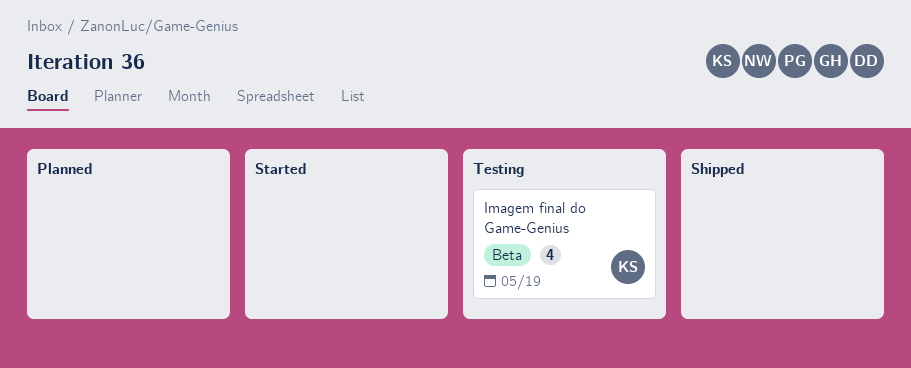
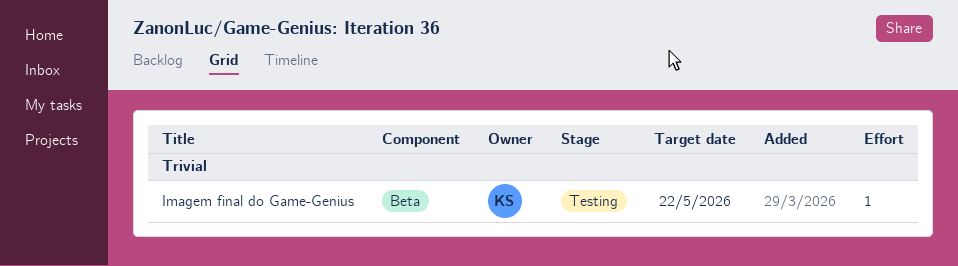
Imagem final do Game-Genius, estimate: 4 -> 1
Imagem final do Game-Genius, due: May 19 -> May 22

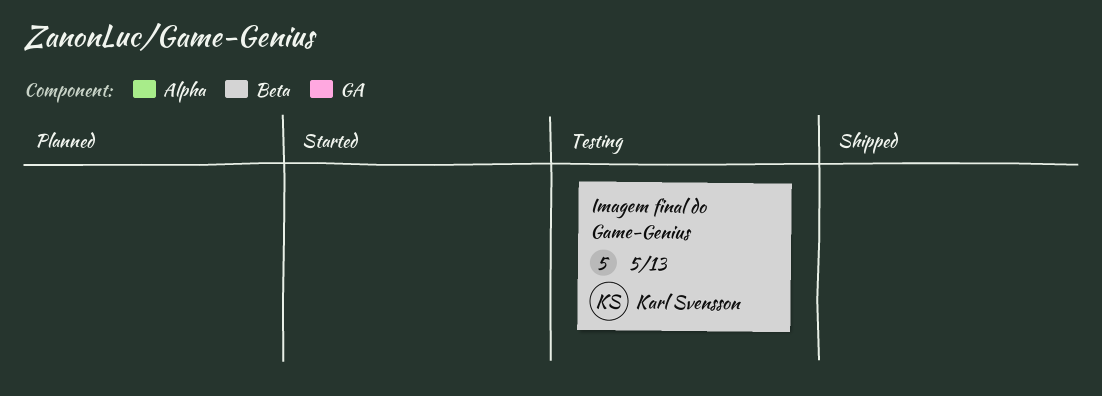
Imagem final do Game-Genius, estimate: 1 -> 5
Imagem final do Game-Genius, due: May 22 -> May 13

